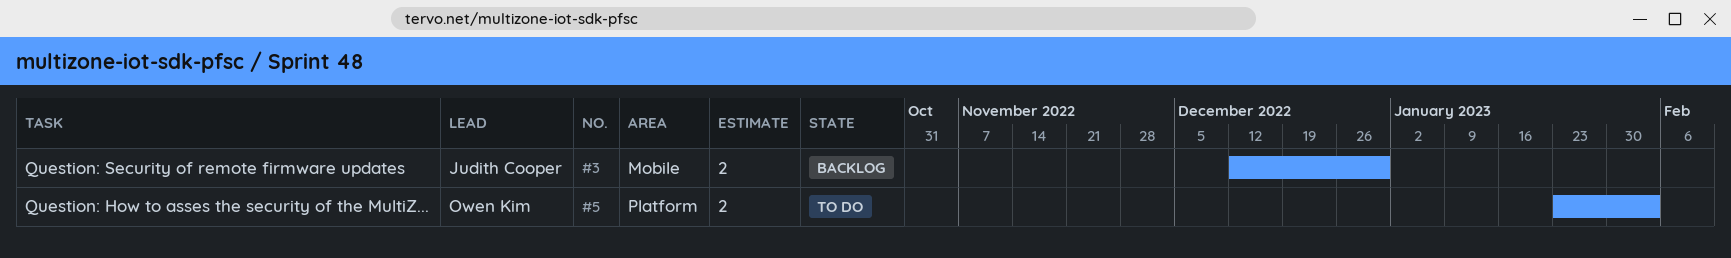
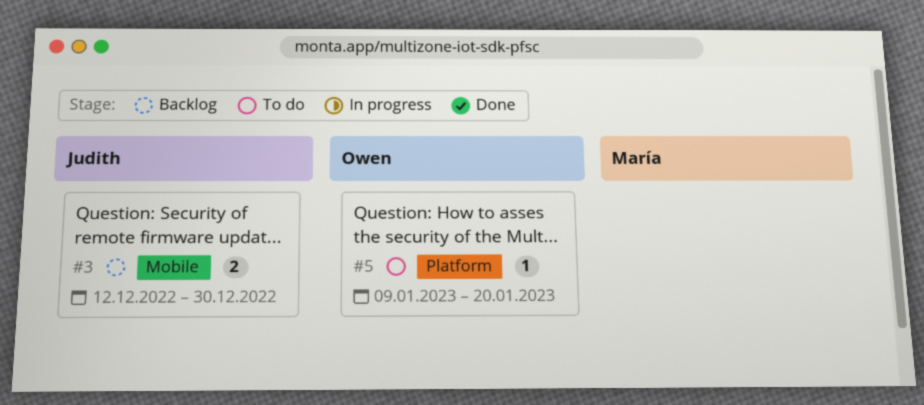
#5, estimate: 2 -> 1
#5, start: Jan 23 -> Jan 9
#5, due: Feb 3 -> Jan 20

